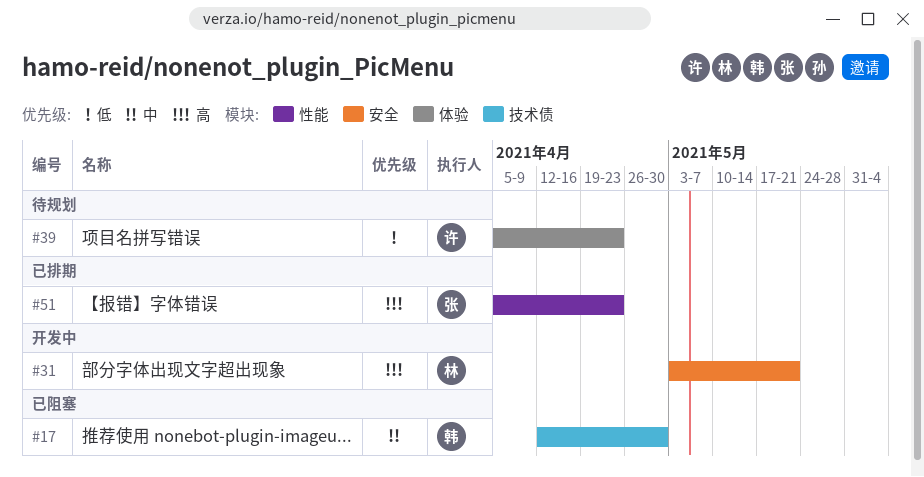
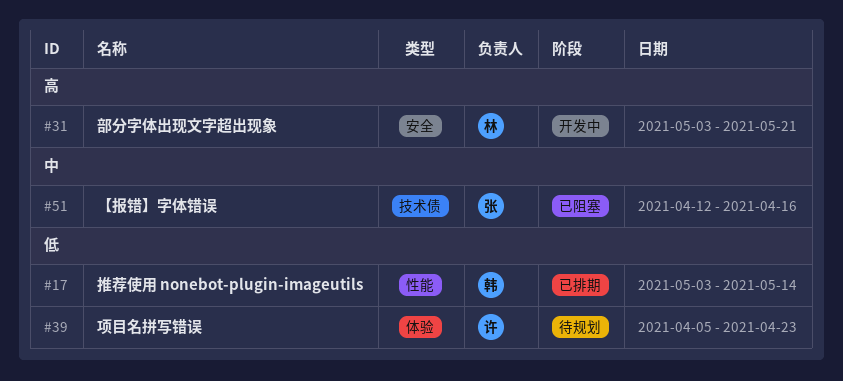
#17, status: 已阻塞 -> 已排期
#17, priority: 中 -> 低
#17, label: 技术债 -> 性能
#17, start: Apr 12 -> May 3
#17, due: Apr 30 -> May 14
#51, status: 已排期 -> 已阻塞
#51, priority: 高 -> 中
#51, label: 性能 -> 技术债
#51, start: Apr 5 -> Apr 12
#51, due: Apr 23 -> Apr 16

